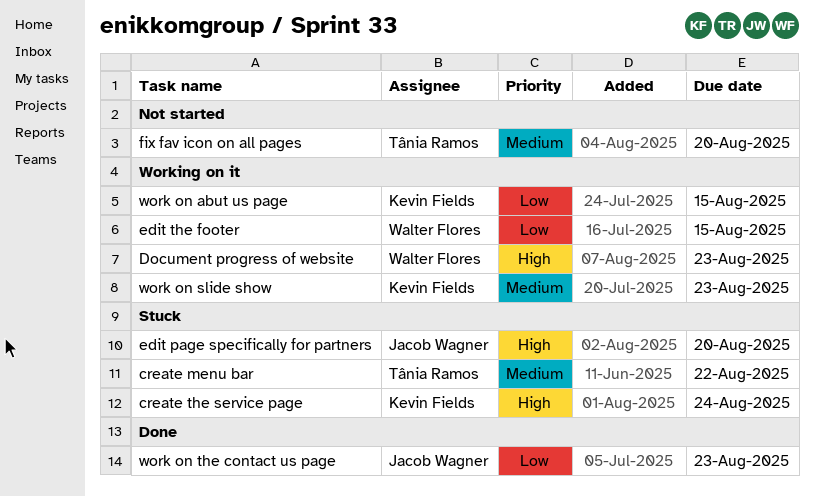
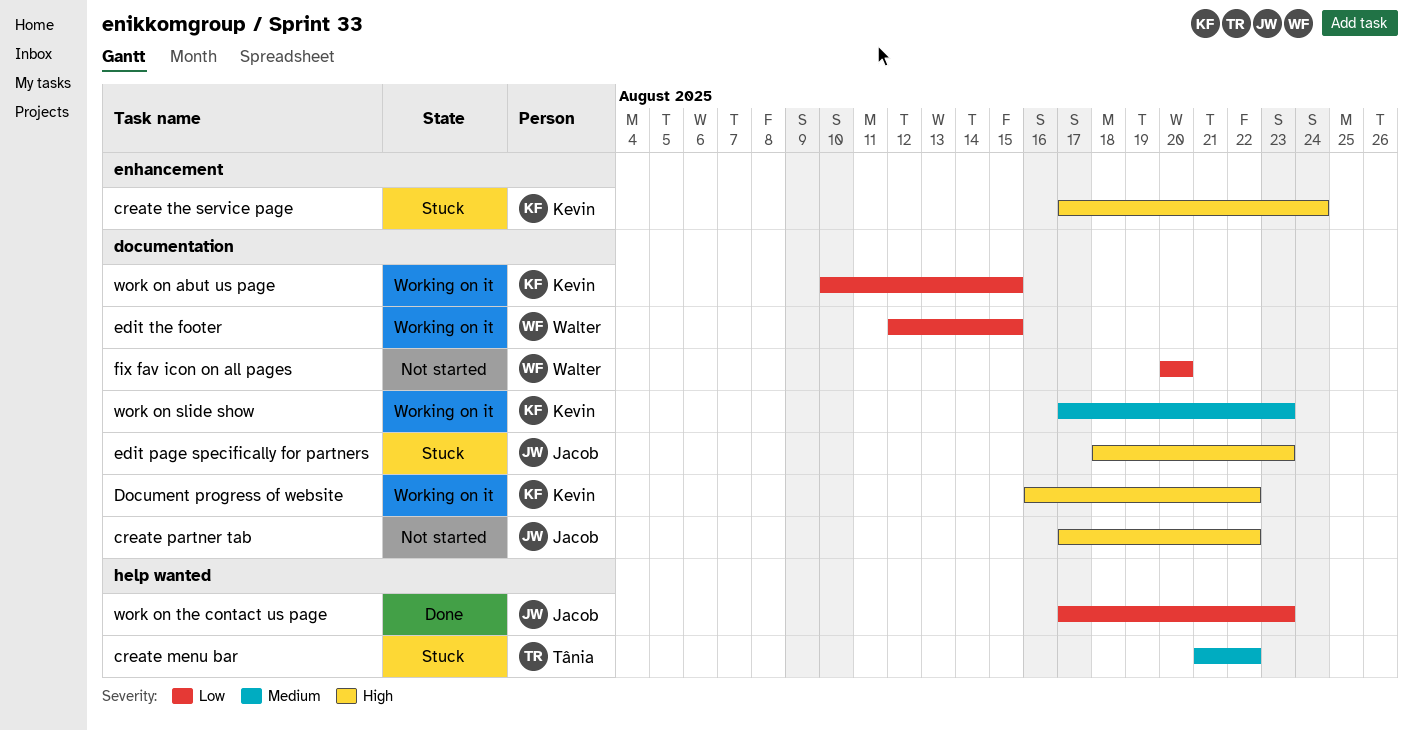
create partner tab: none -> present
Document progress of website, owner: Walter Flores -> Kevin Fields
Document progress of website, due: Aug 23 -> Aug 22
edit page specifically for partners, due: Aug 20 -> Aug 23
fix fav icon on all pages, owner: Tânia Ramos -> Walter Flores
fix fav icon on all pages, priority: Medium -> Low

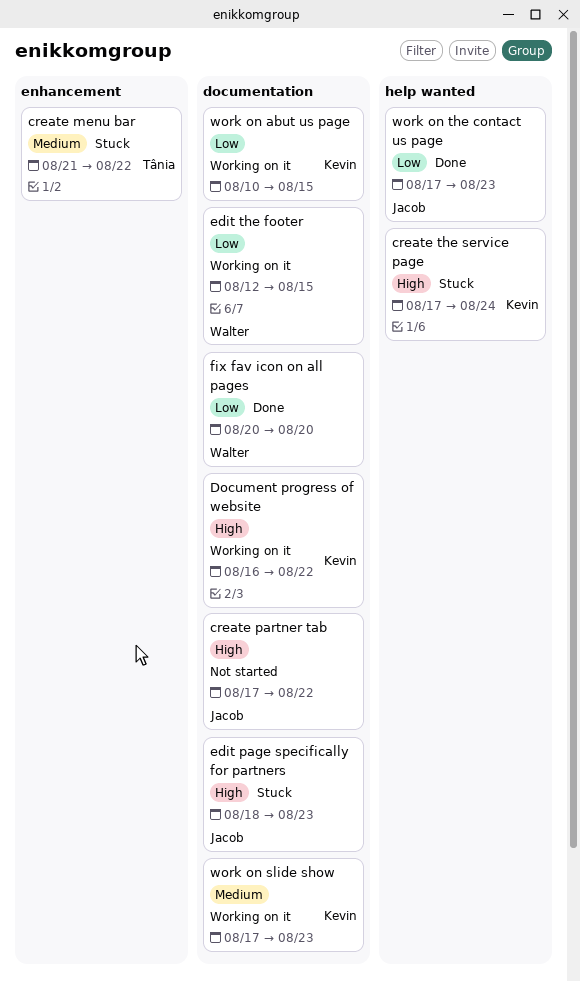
create menu bar, label: help wanted -> enhancement
create the service page, label: enhancement -> help wanted
fix fav icon on all pages, status: Not started -> Done

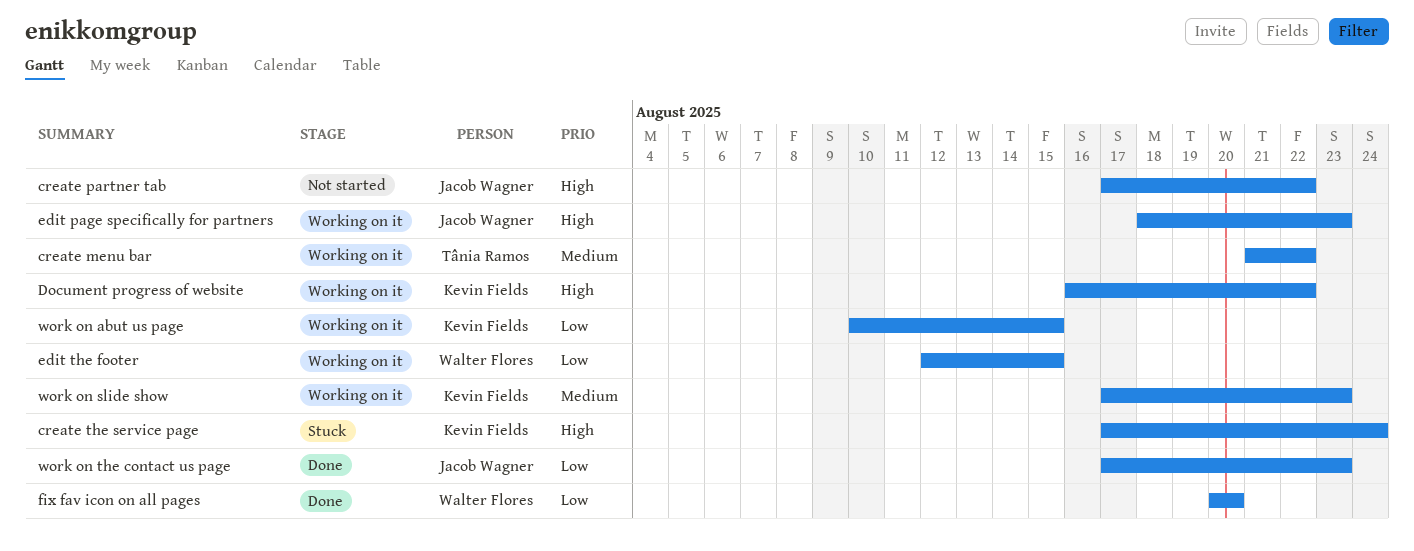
create menu bar, status: Stuck -> Working on it
edit page specifically for partners, status: Stuck -> Working on it

